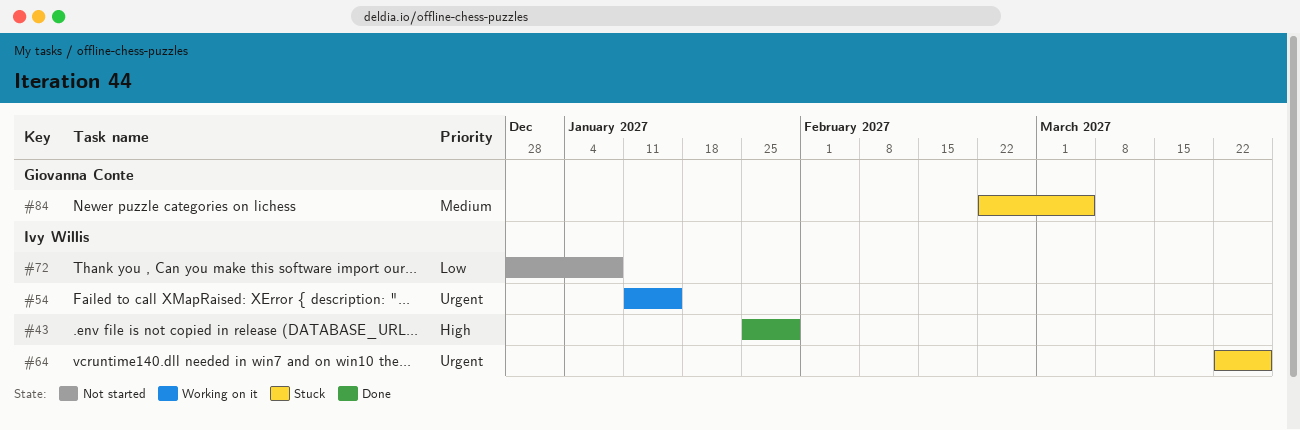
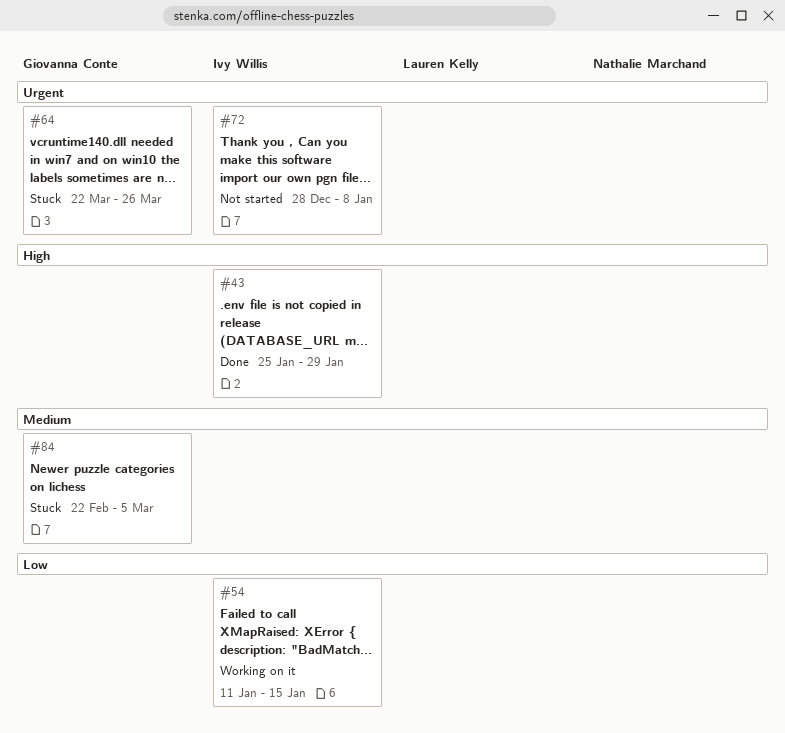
#54, priority: Urgent -> Low
#64, owner: Ivy Willis -> Giovanna Conte
#72, priority: Low -> Urgent

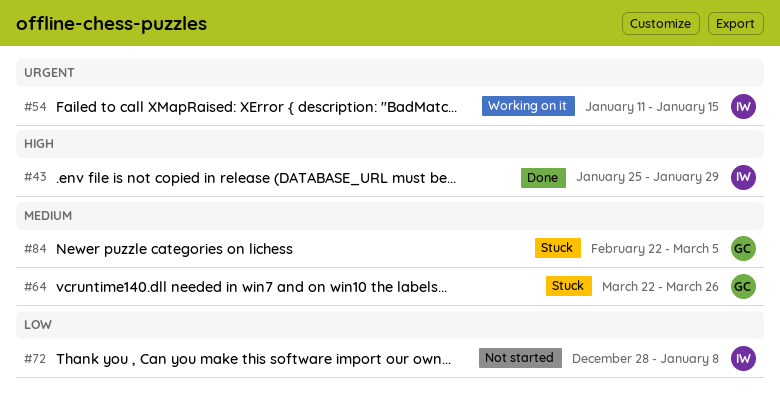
#54, priority: Low -> Urgent
#64, priority: Urgent -> Medium
#72, priority: Urgent -> Low

